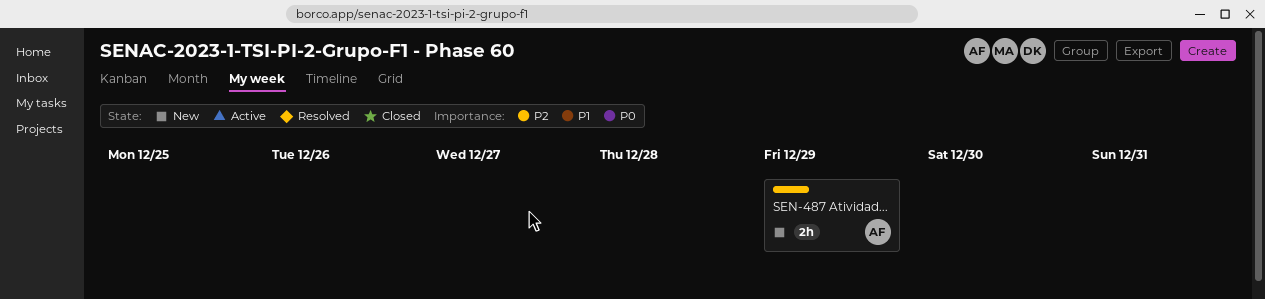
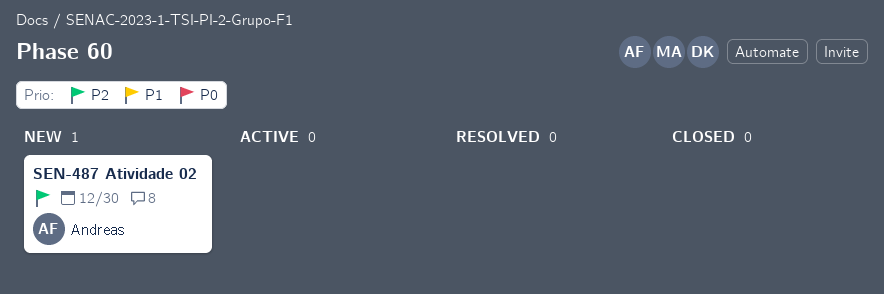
SEN-487, due: Dec 29 -> Dec 30

